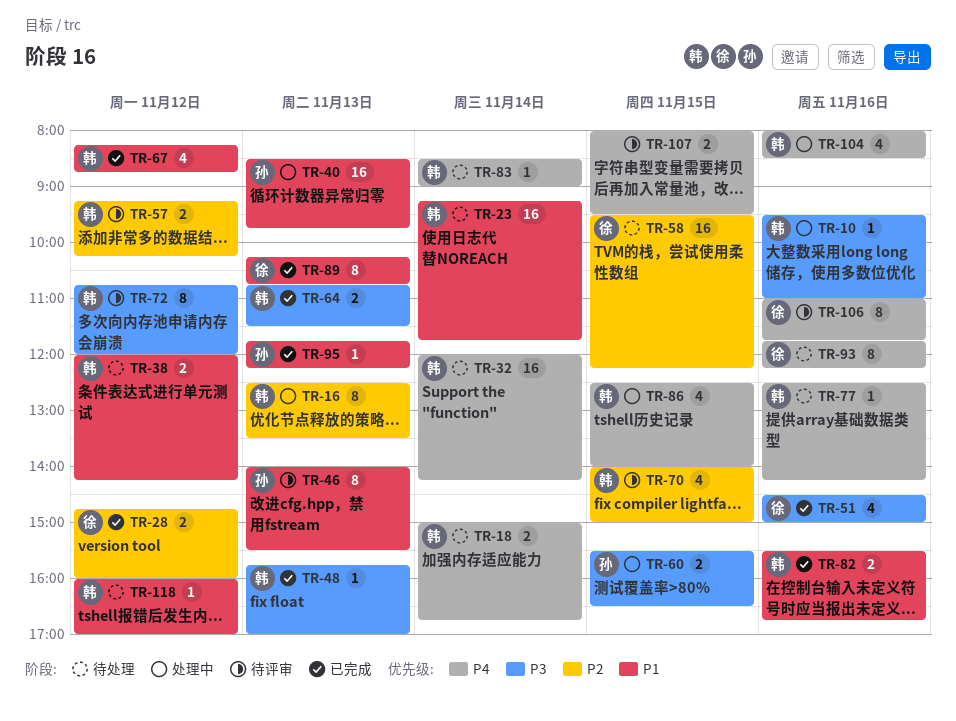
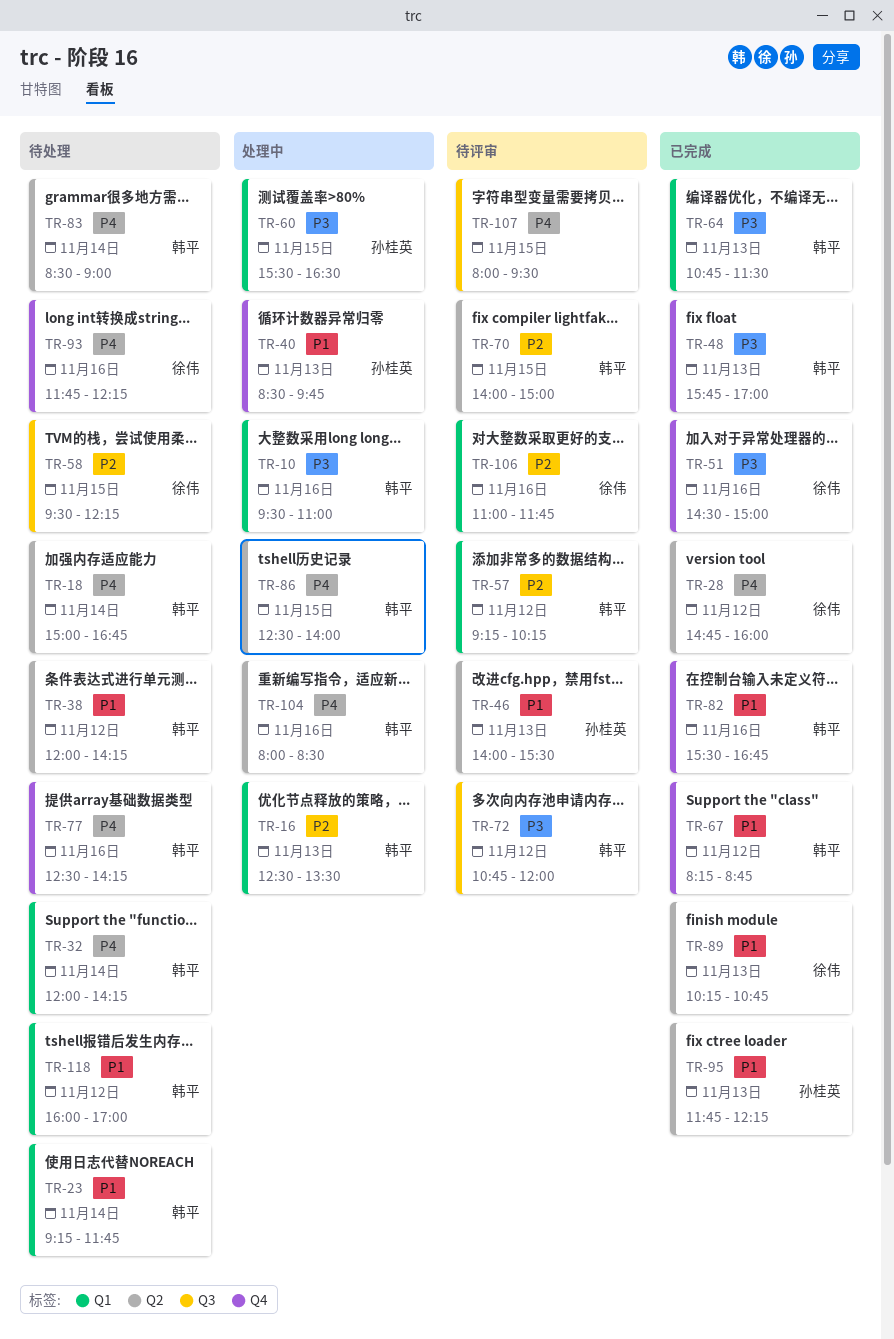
TR-28, priority: P2 -> P4
TR-106, priority: P4 -> P2

